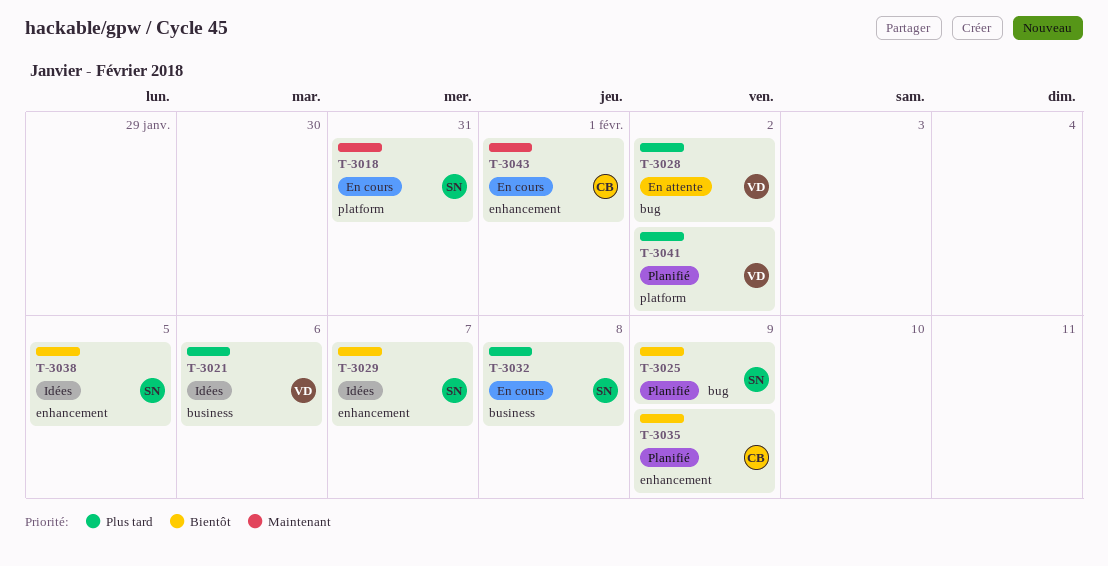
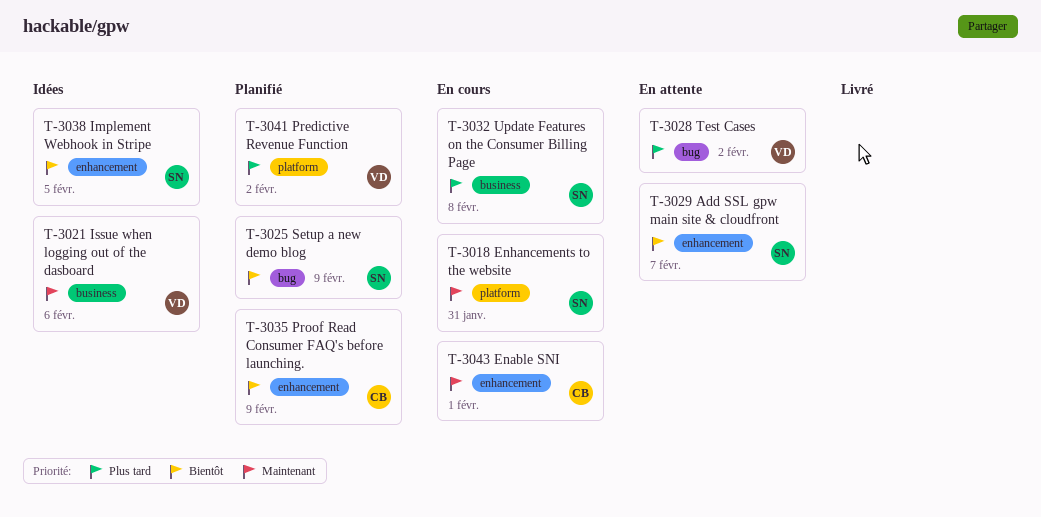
T-3021, priority: Plus tard -> Maintenant
T-3029, status: Idées -> En attente

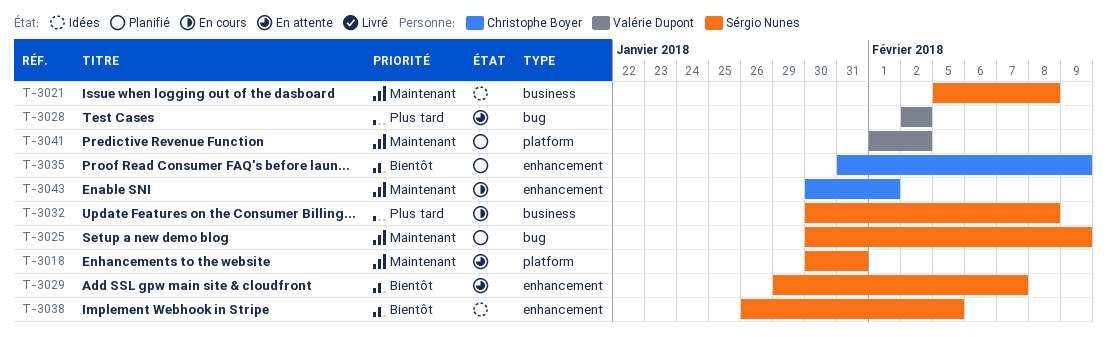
T-3018, status: En cours -> En attente
T-3021, owner: Valérie Dupont -> Sérgio Nunes
T-3021, due: Feb 6 -> Feb 8
T-3025, priority: Bientôt -> Maintenant
T-3041, priority: Plus tard -> Maintenant

